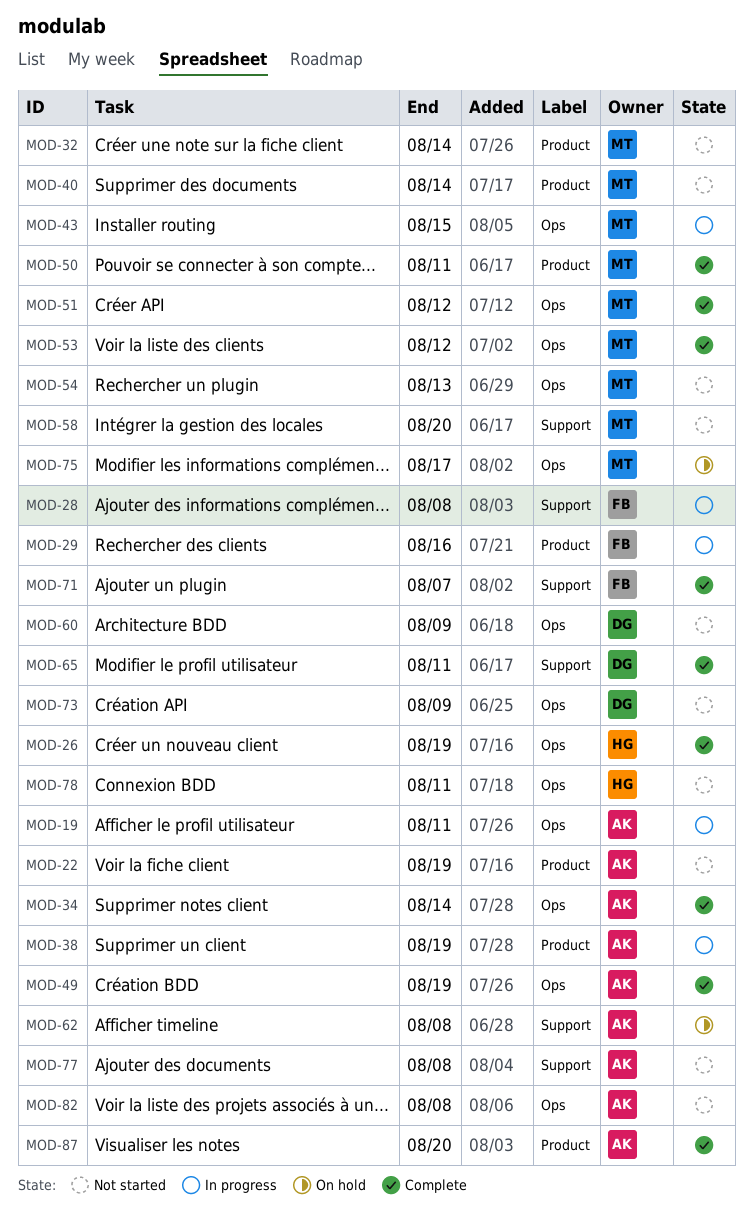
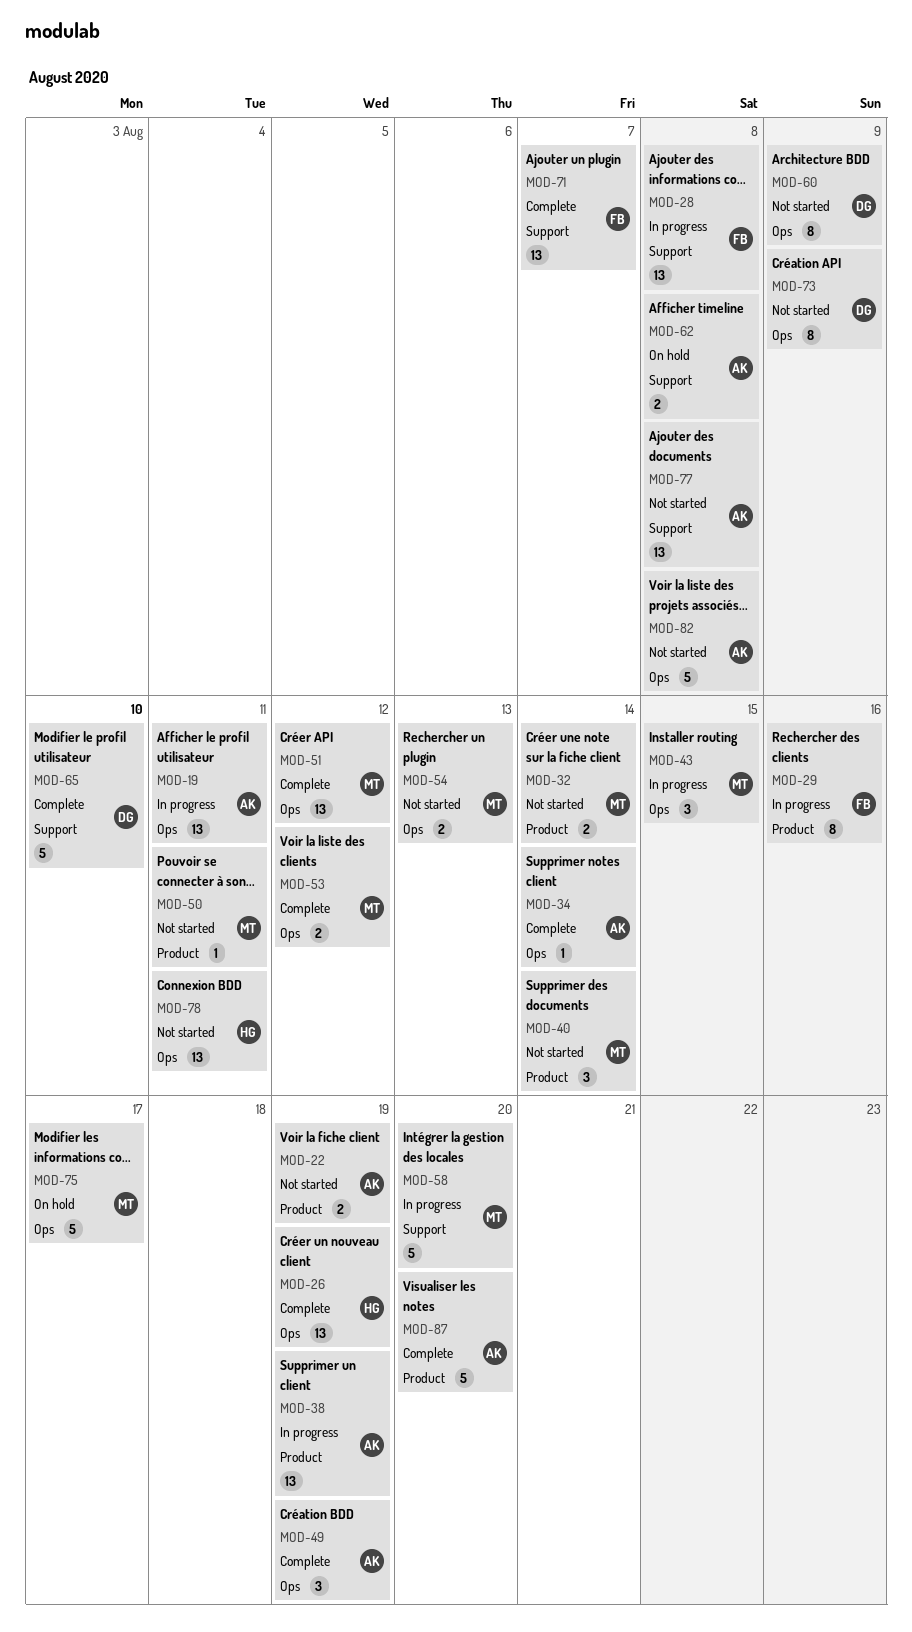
MOD-50, status: Complete -> Not started
MOD-58, status: Not started -> In progress
MOD-65, due: Aug 11 -> Aug 10

